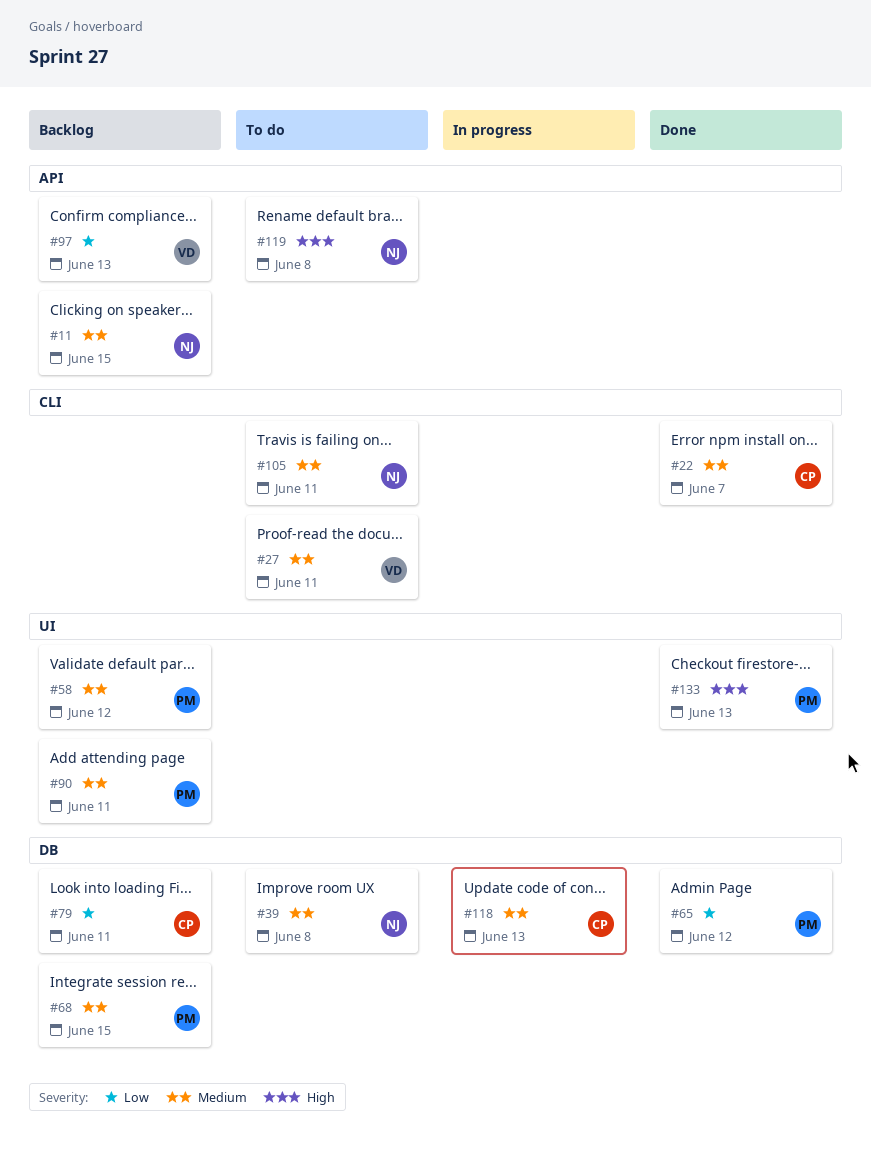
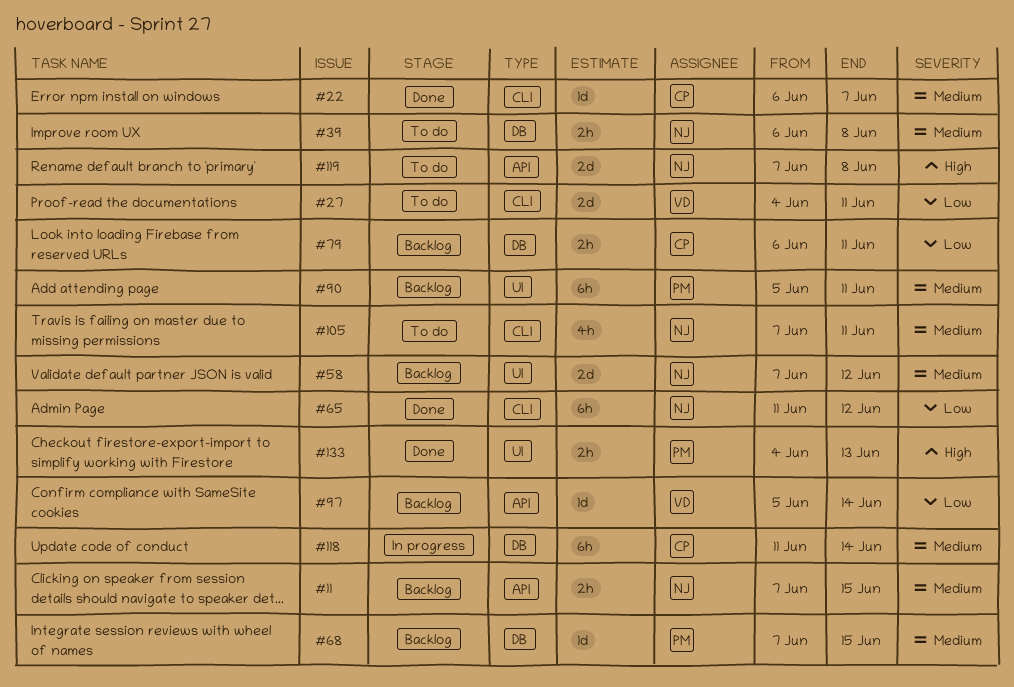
#27, priority: Medium -> Low
#58, owner: PM -> NJ
#65, owner: PM -> NJ
#65, label: DB -> CLI
#97, due: Jun 13 -> Jun 14
#118, due: Jun 13 -> Jun 14

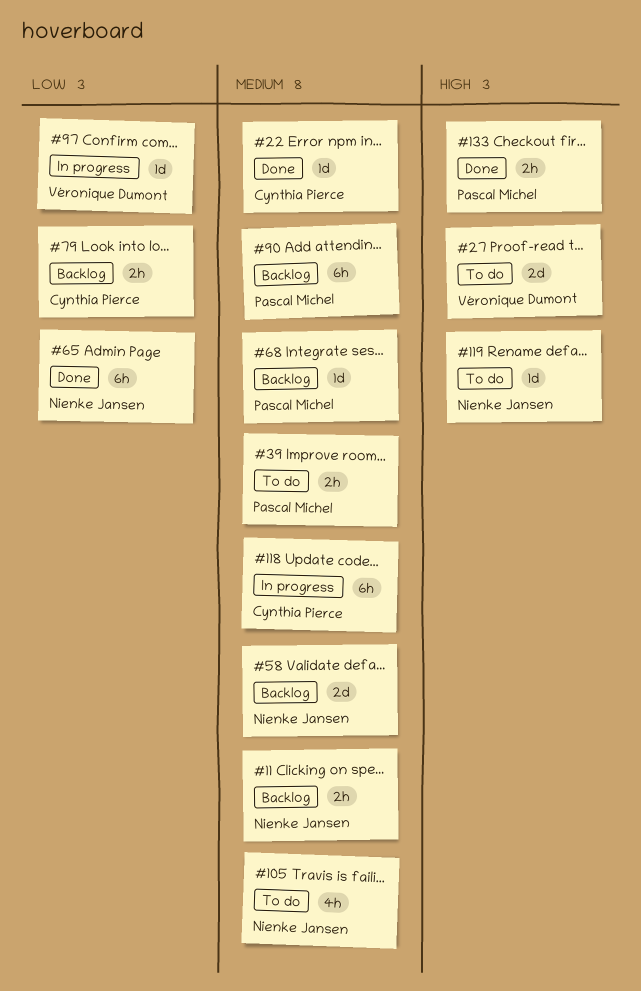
#27, priority: Low -> High
#39, owner: Nienke Jansen -> Pascal Michel
#97, status: Backlog -> In progress
#119, estimate: 2d -> 1d

